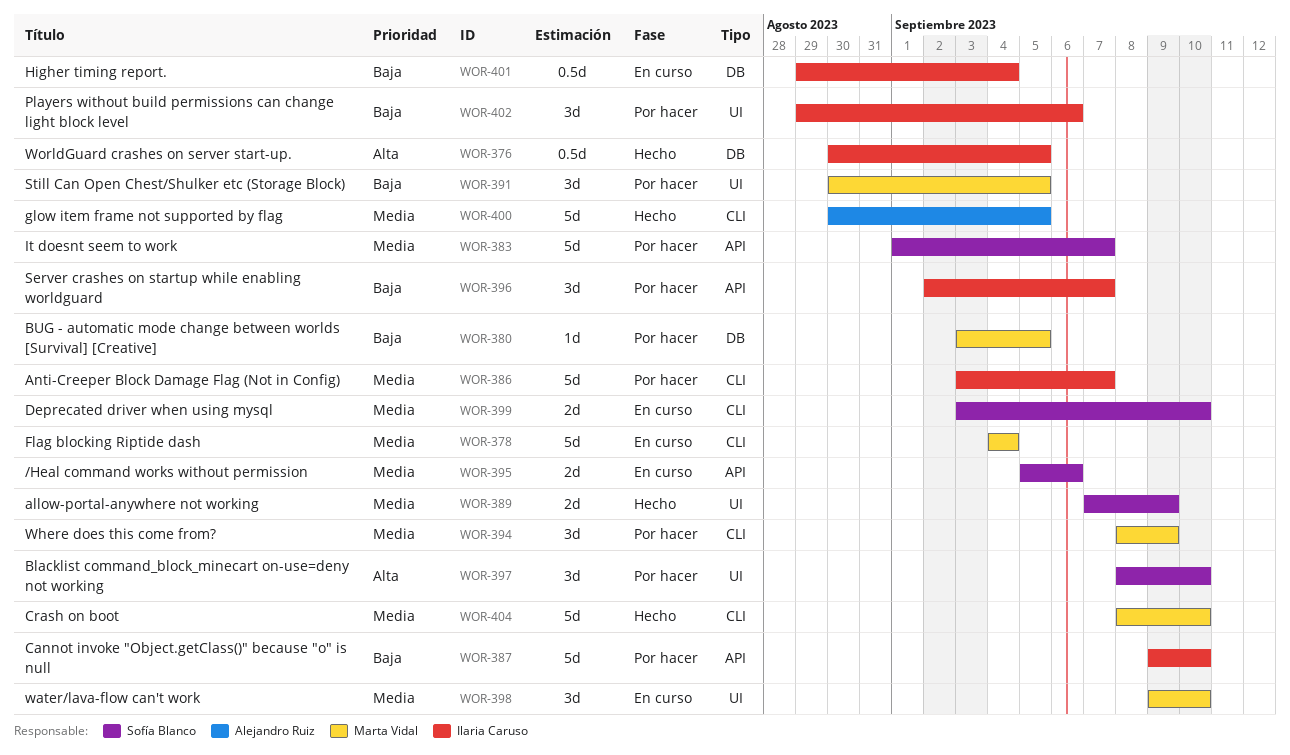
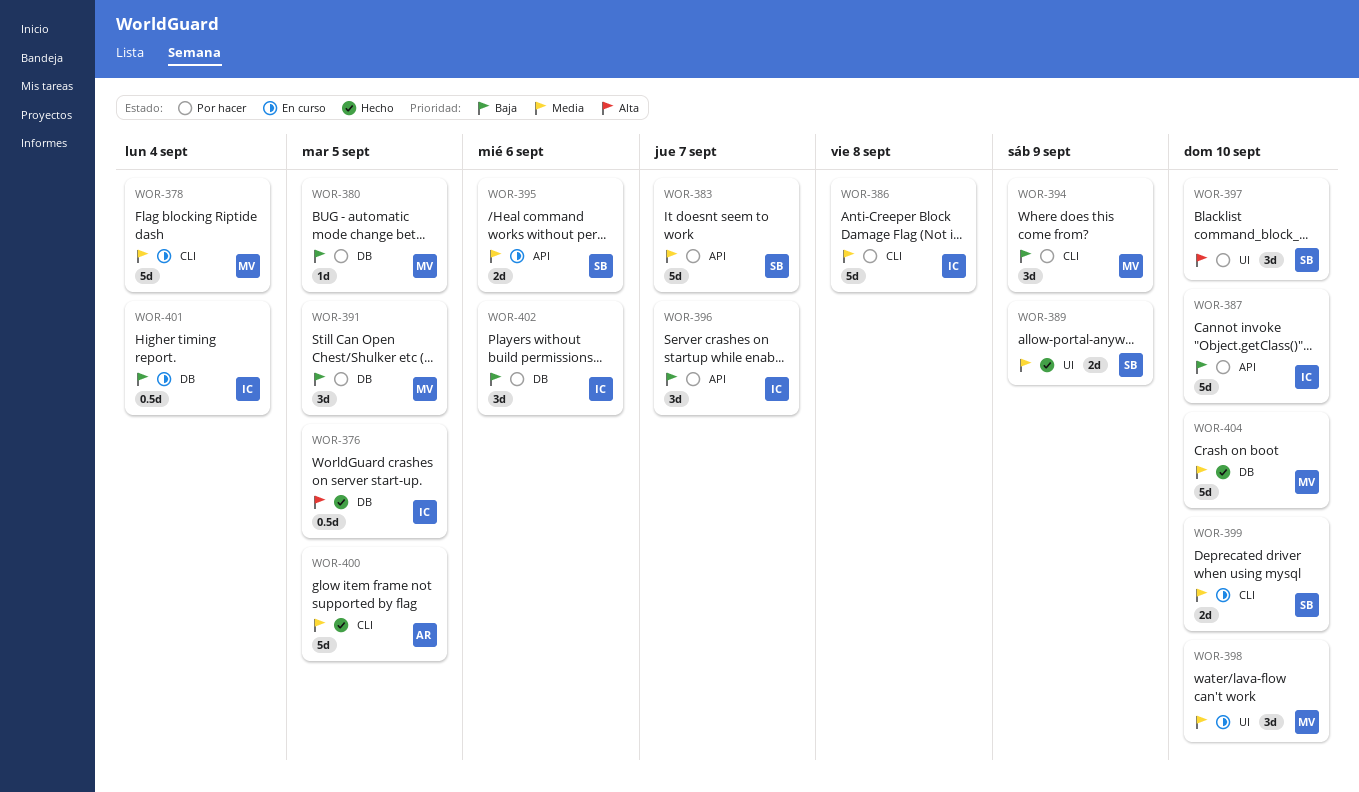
WOR-386, due: Sep 7 -> Sep 8
WOR-391, label: UI -> DB
WOR-394, priority: Media -> Baja
WOR-402, label: UI -> DB
WOR-404, label: CLI -> DB

